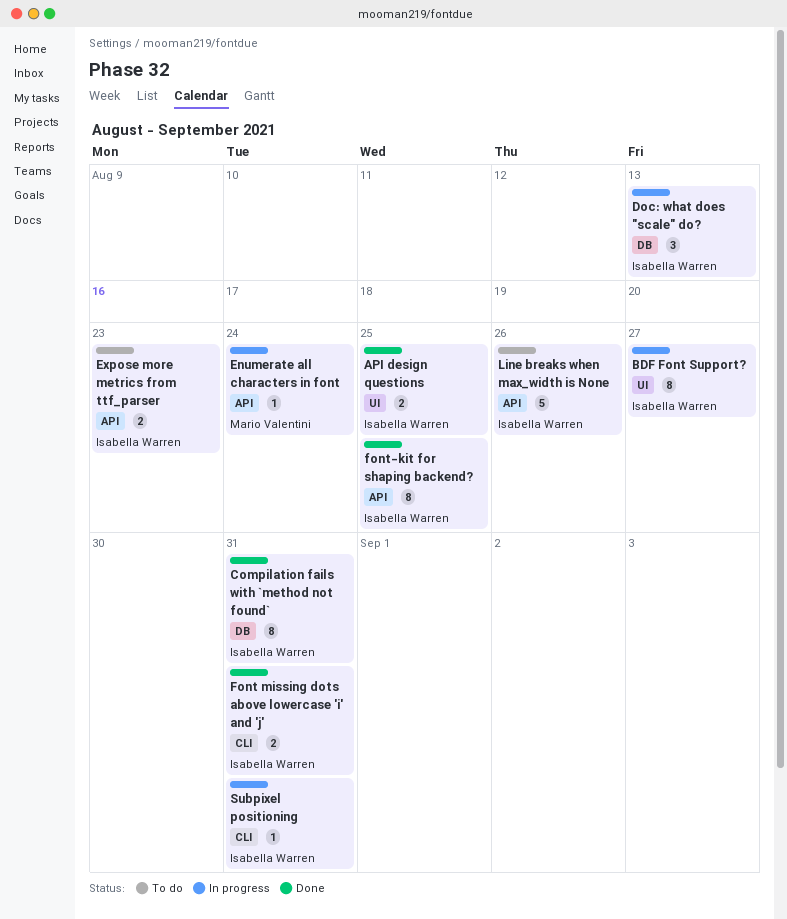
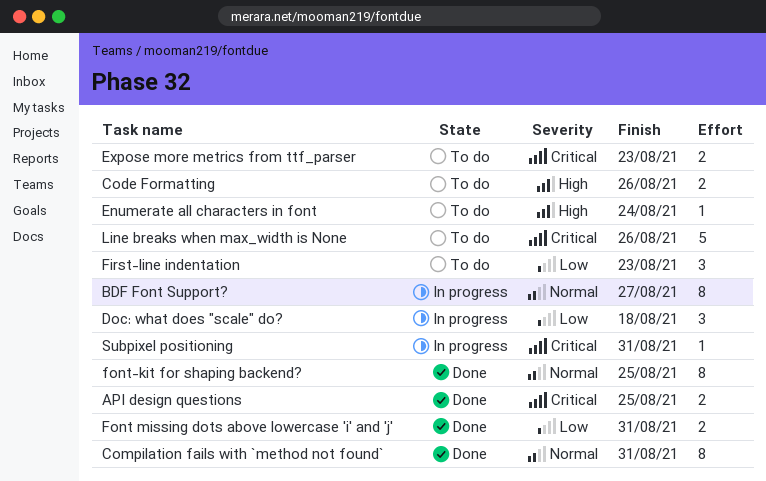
Code Formatting: none -> present
Doc: what does "scale" do?, due: Aug 13 -> Aug 18
Enumerate all characters in font, status: In progress -> To do
First-line indentation: none -> present

